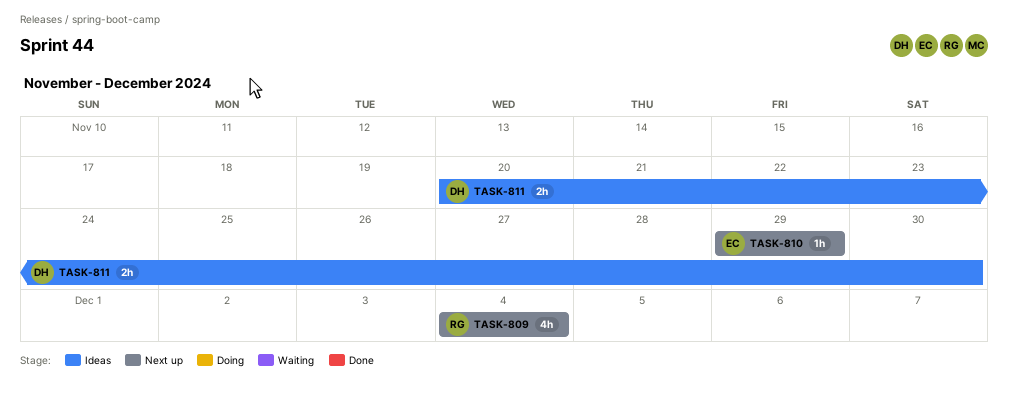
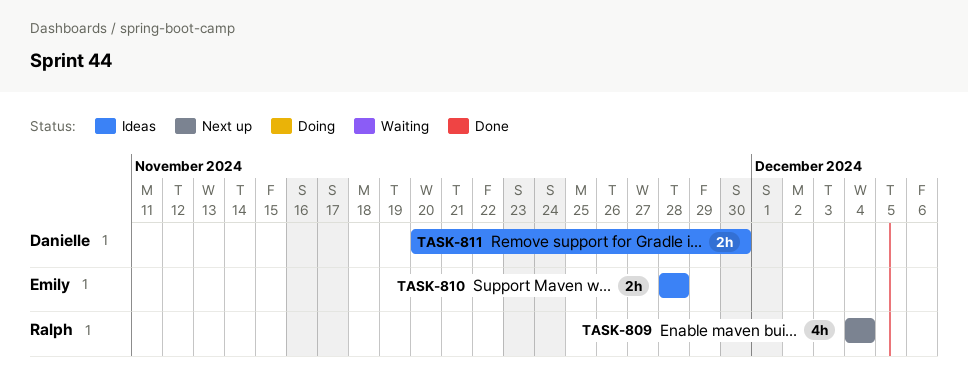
TASK-810, status: Next up -> Ideas
TASK-810, estimate: 1h -> 2h
TASK-810, start: Nov 29 -> Nov 28
TASK-810, due: Nov 29 -> Nov 28

